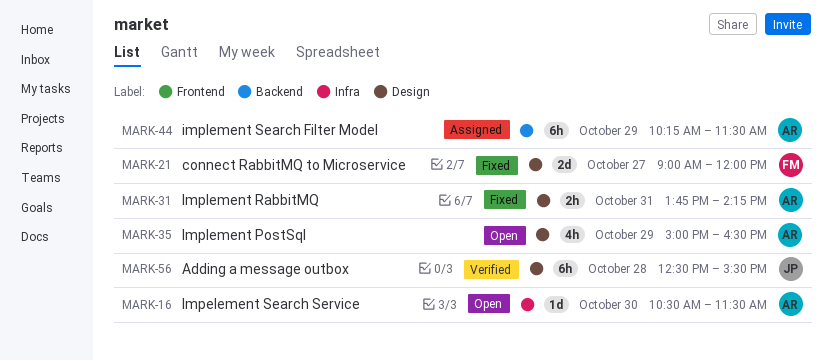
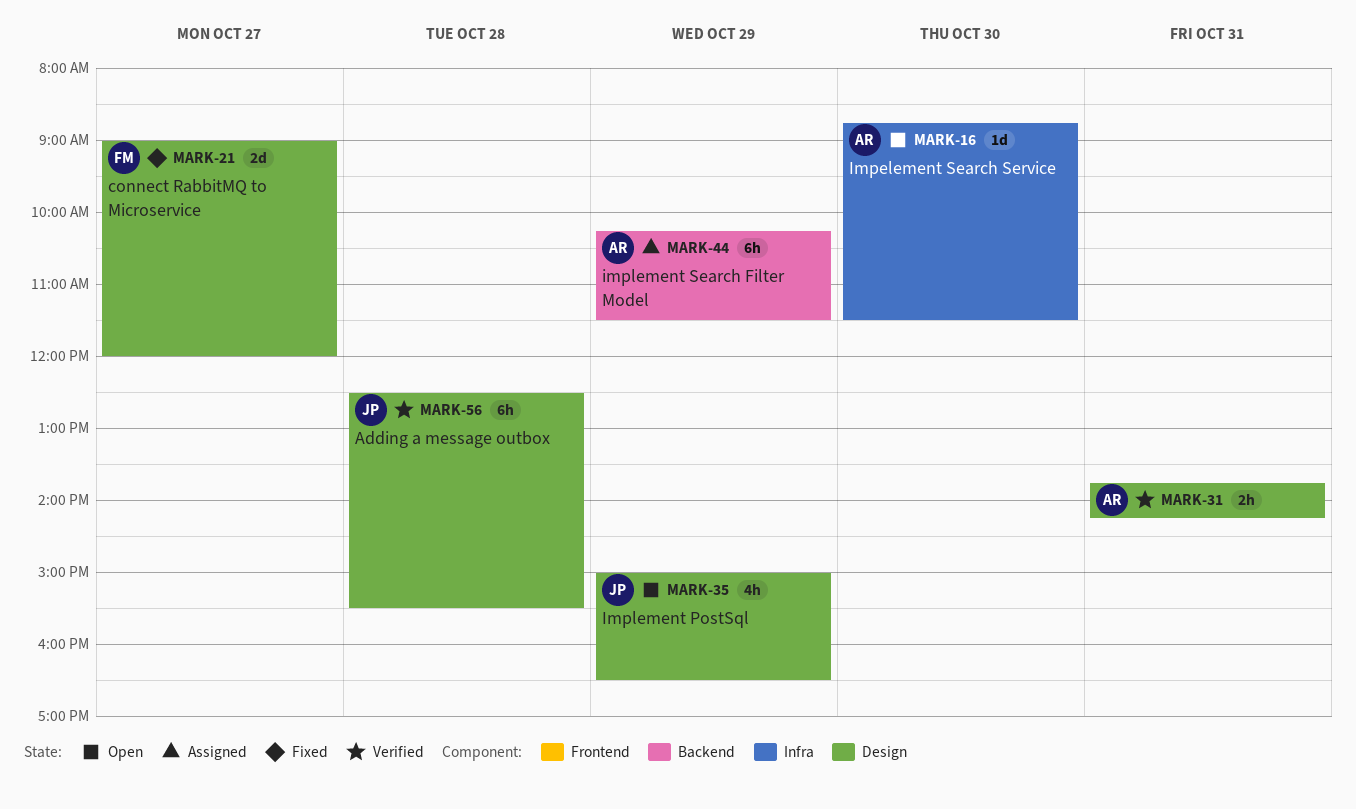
MARK-16, begins: 10:30 -> 08:45
MARK-31, status: Fixed -> Verified
MARK-35, owner: AR -> JP

